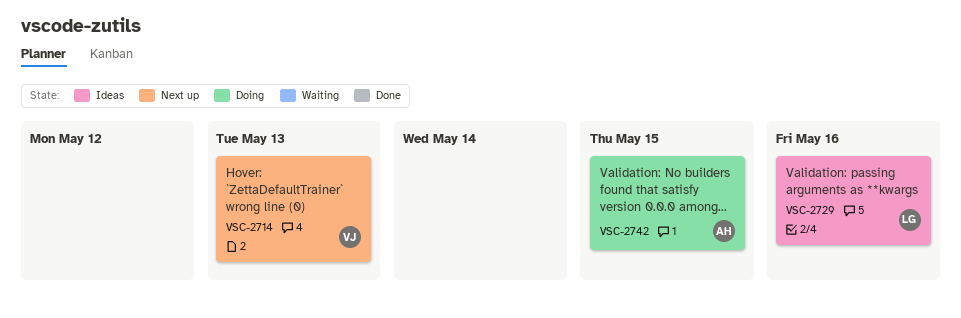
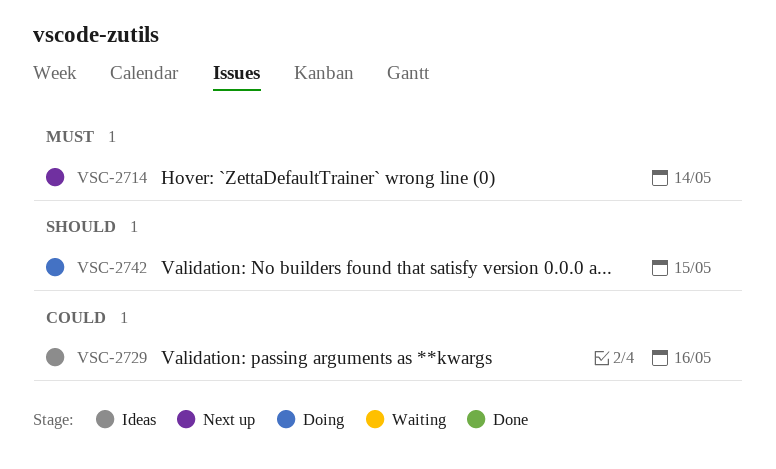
VSC-2714, due: May 13 -> May 14

